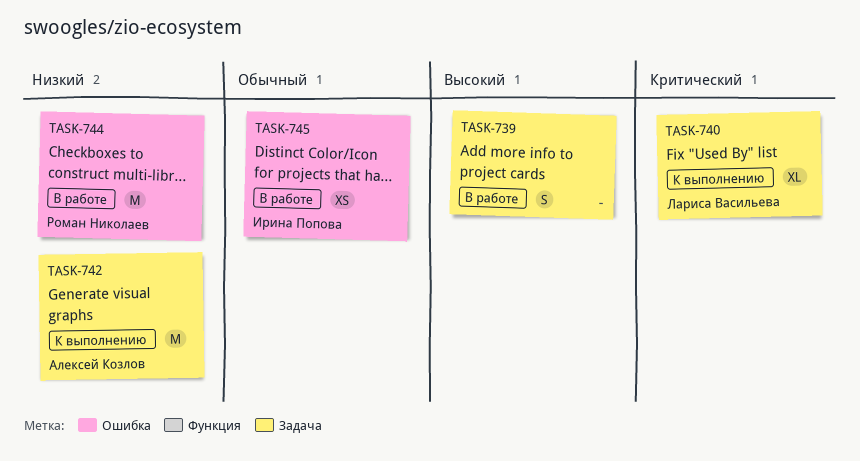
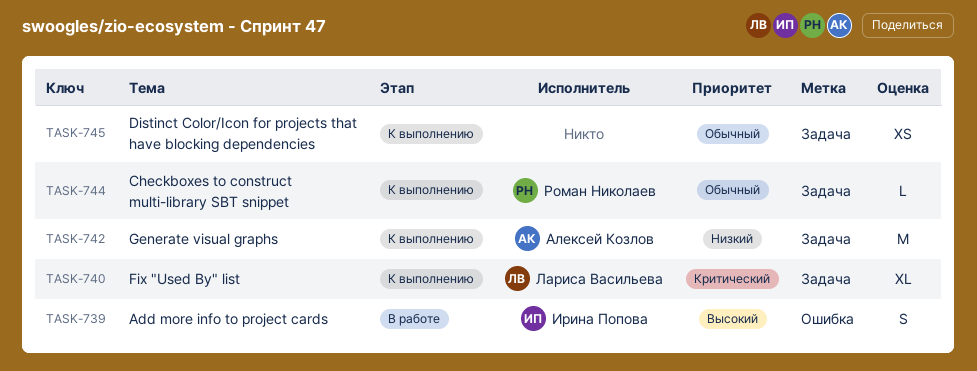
TASK-739, owner: none -> Ирина Попова
TASK-739, label: Задача -> Ошибка
TASK-744, status: В работе -> К выполнению
TASK-744, priority: Низкий -> Обычный
TASK-744, label: Ошибка -> Задача
TASK-744, estimate: M -> L
TASK-745, status: В работе -> К выполнению
TASK-745, owner: Ирина Попова -> none
TASK-745, label: Ошибка -> Задача

